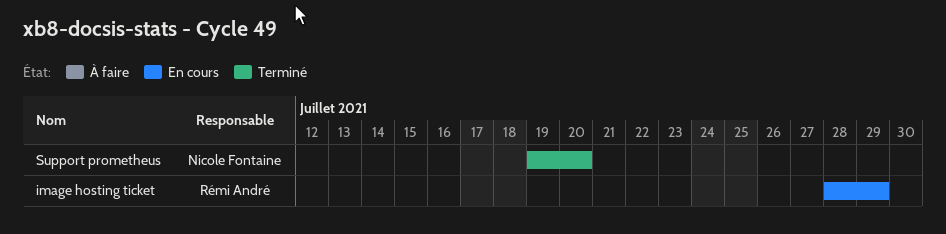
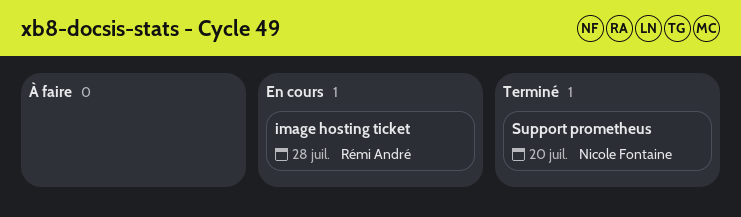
image hosting ticket, due: Jul 29 -> Jul 28

